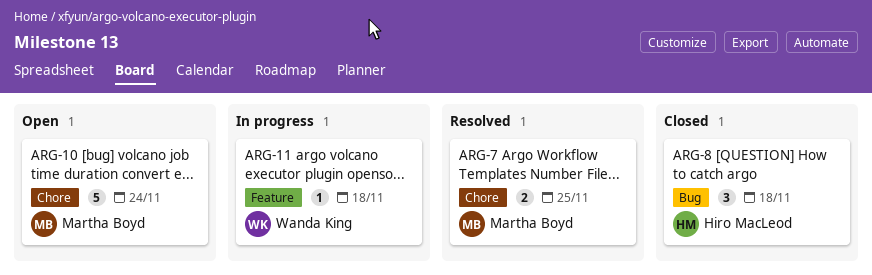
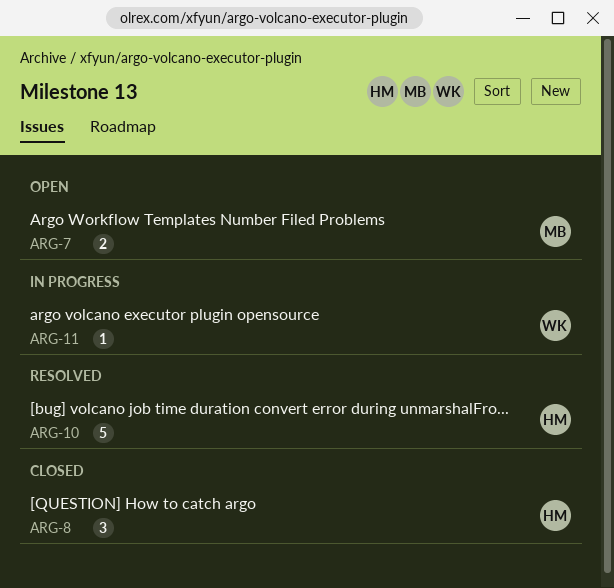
ARG-7, status: Resolved -> Open
ARG-10, status: Open -> Resolved
ARG-10, owner: Martha Boyd -> Hiro MacLeod

